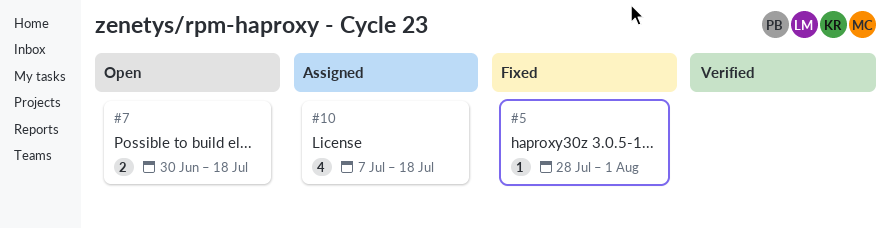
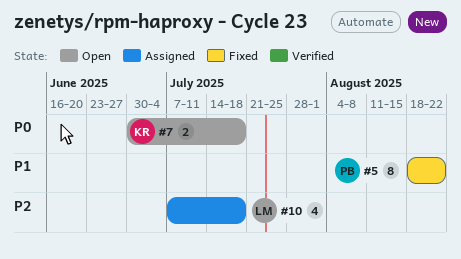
#5, estimate: 1 -> 8
#5, start: Jul 28 -> Aug 18
#5, due: Aug 1 -> Aug 22

